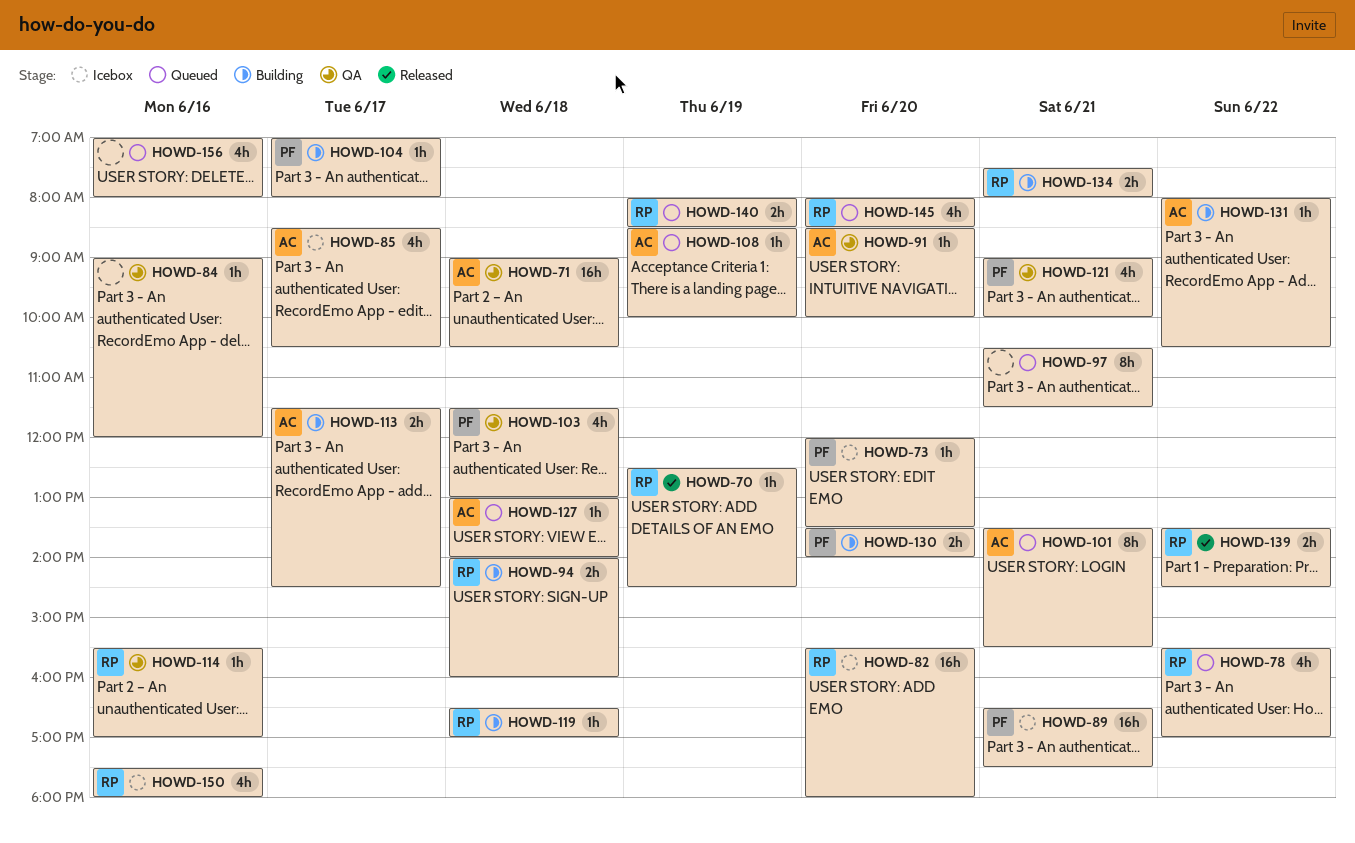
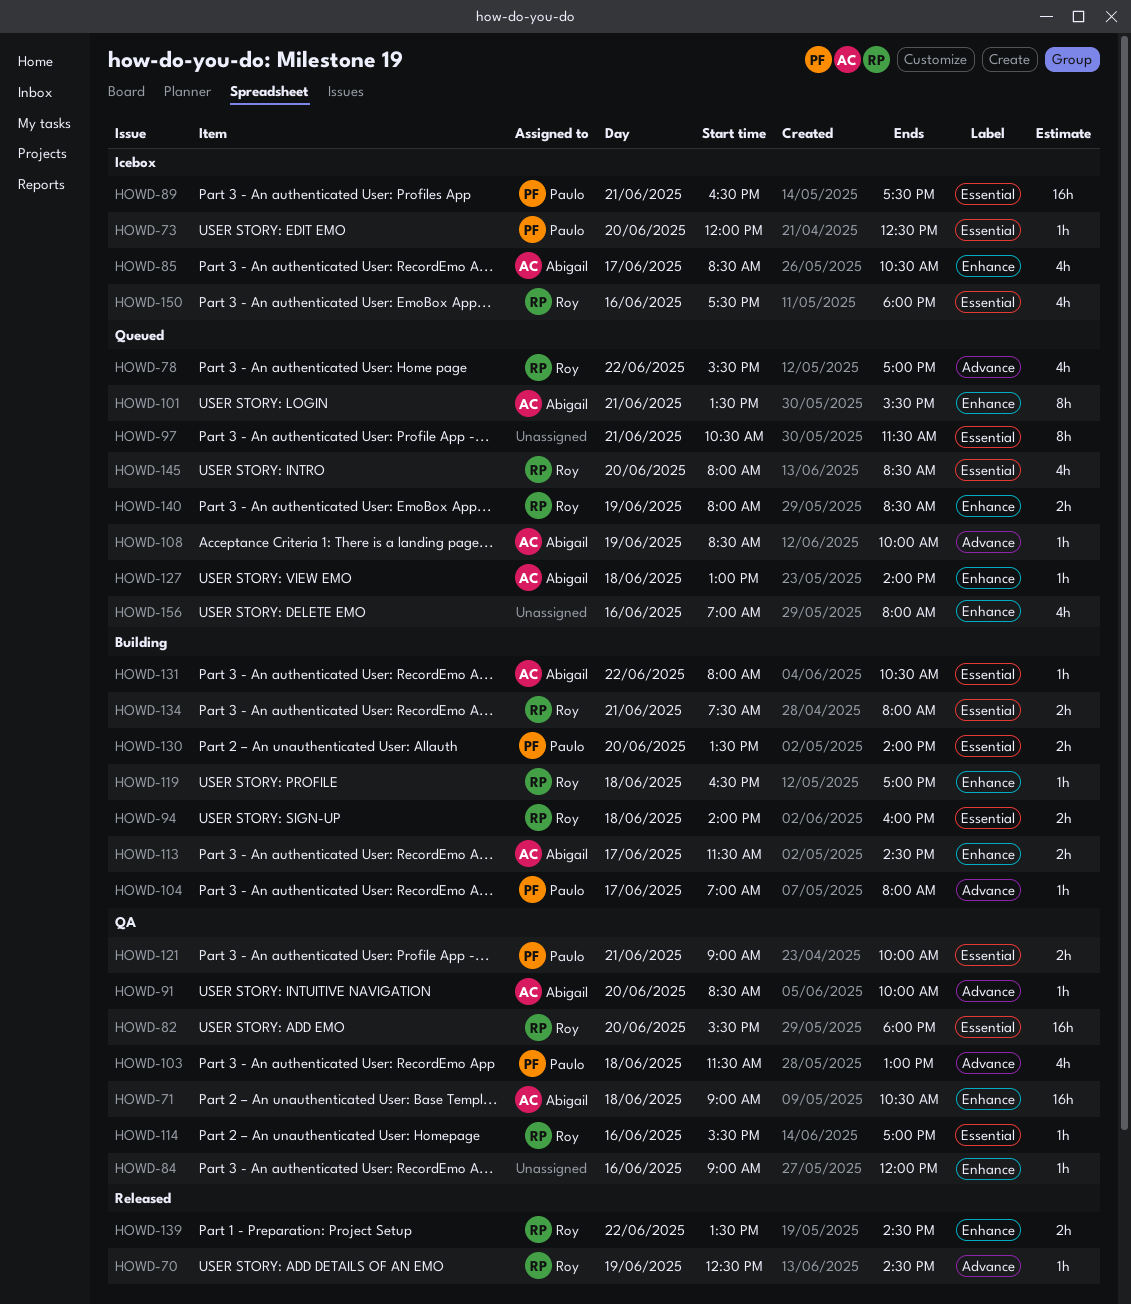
HOWD-73, ends: 13:30 -> 12:30
HOWD-82, status: Icebox -> QA
HOWD-121, estimate: 4h -> 2h

